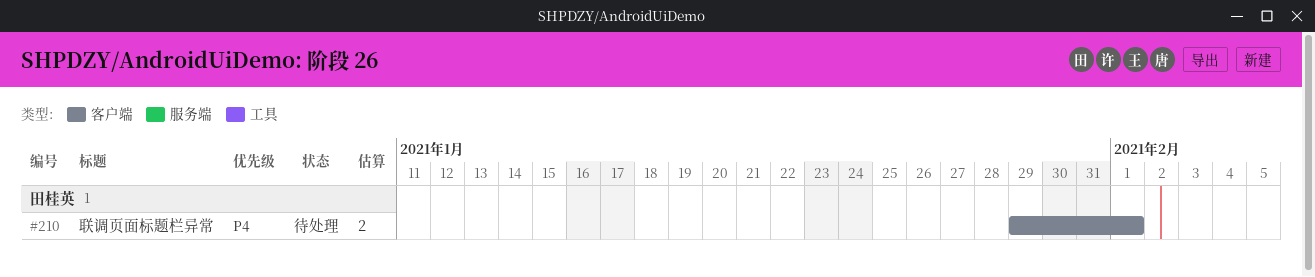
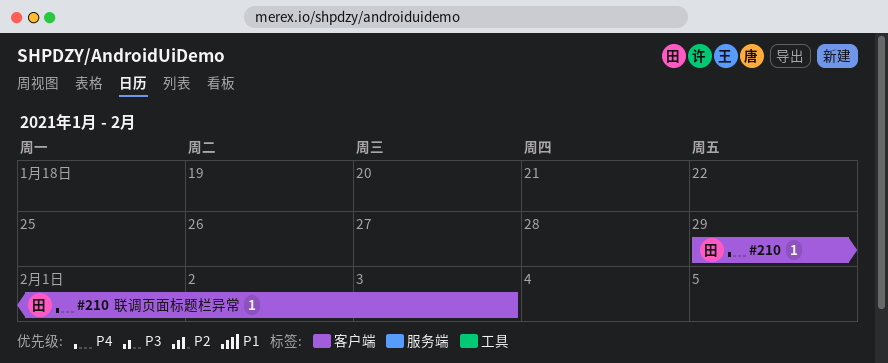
#210, estimate: 2 -> 1
#210, due: Feb 1 -> Feb 3

